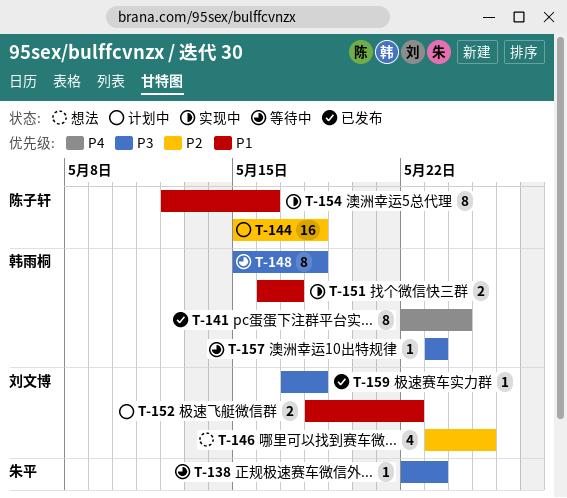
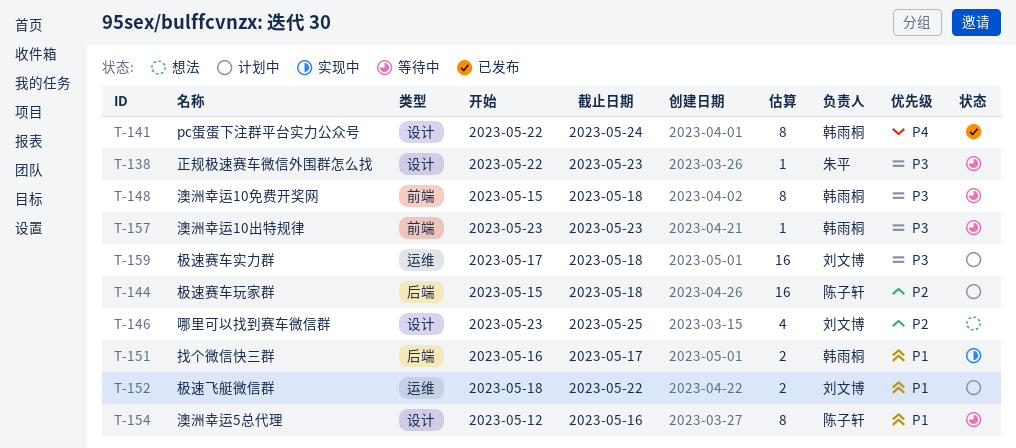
T-154, status: 实现中 -> 等待中
T-159, status: 已发布 -> 计划中
T-159, estimate: 1 -> 16

